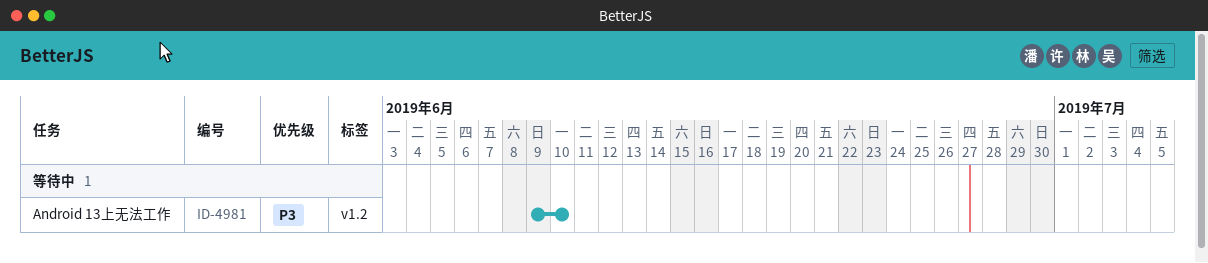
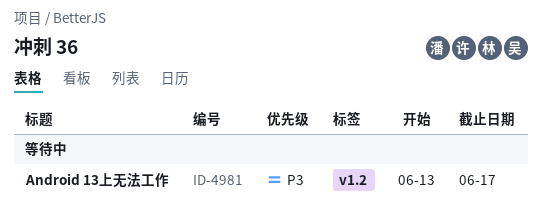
ID-4981, start: Jun 9 -> Jun 13
ID-4981, due: Jun 10 -> Jun 17

